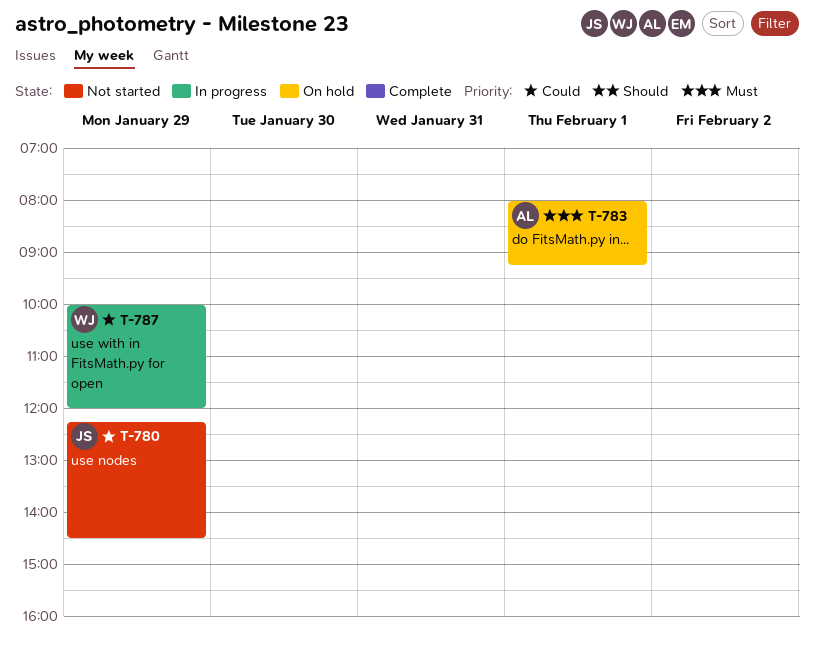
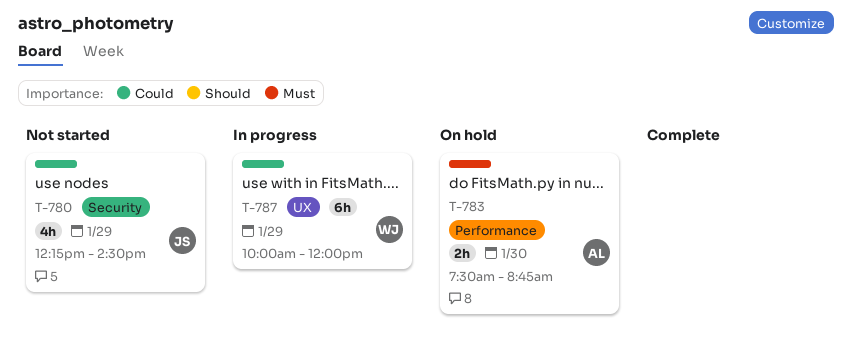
T-783, day: Feb 1 -> Jan 30
T-783, begins: 08:00 -> 07:30
T-783, ends: 09:15 -> 08:45

